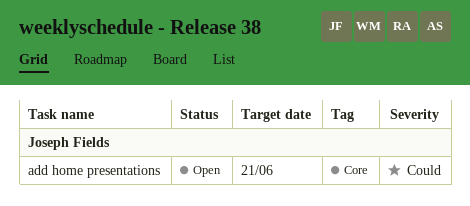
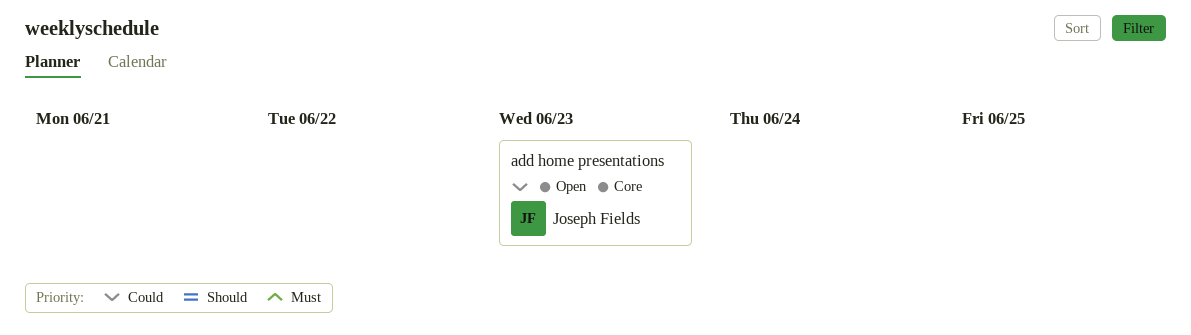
add home presentations, due: Jun 21 -> Jun 23

